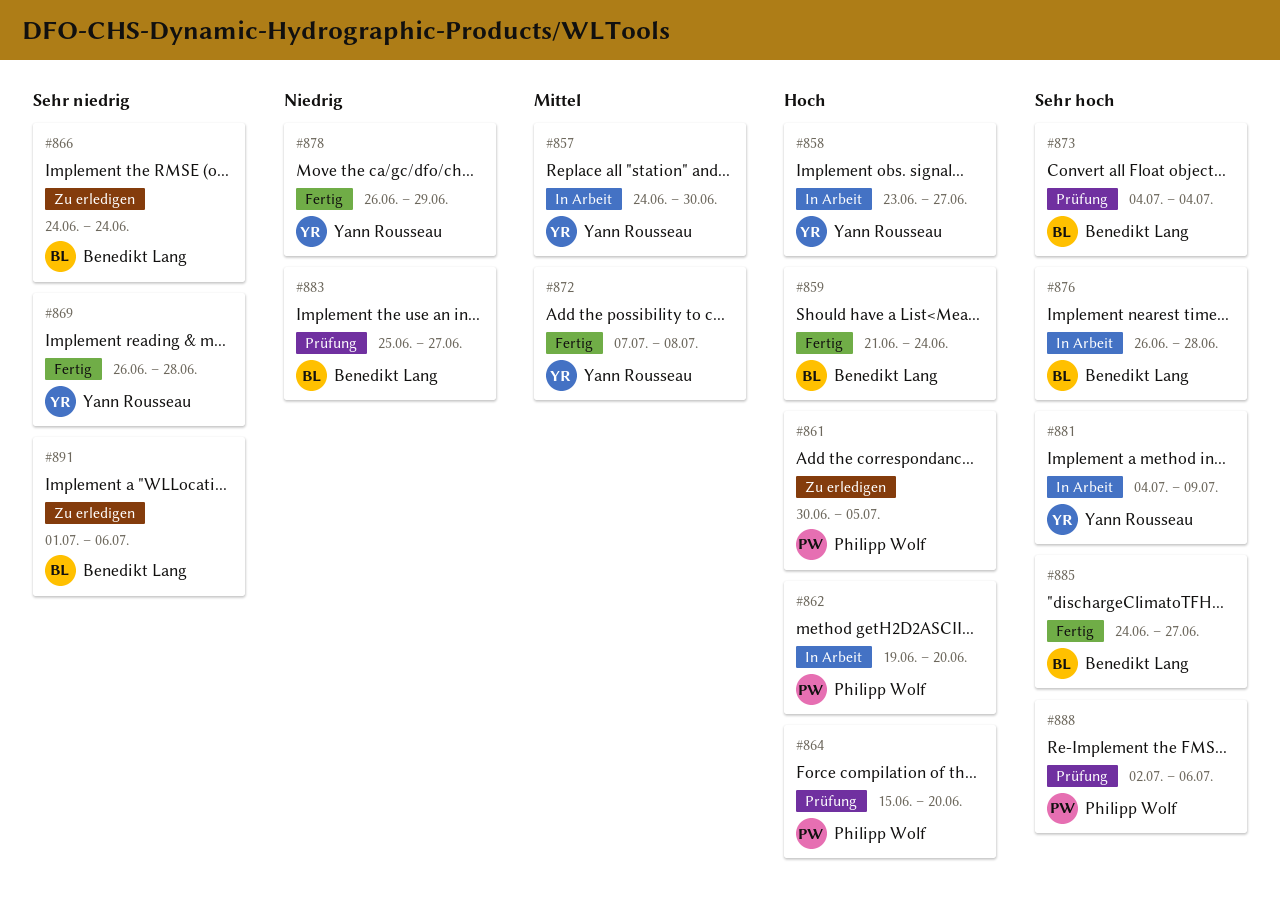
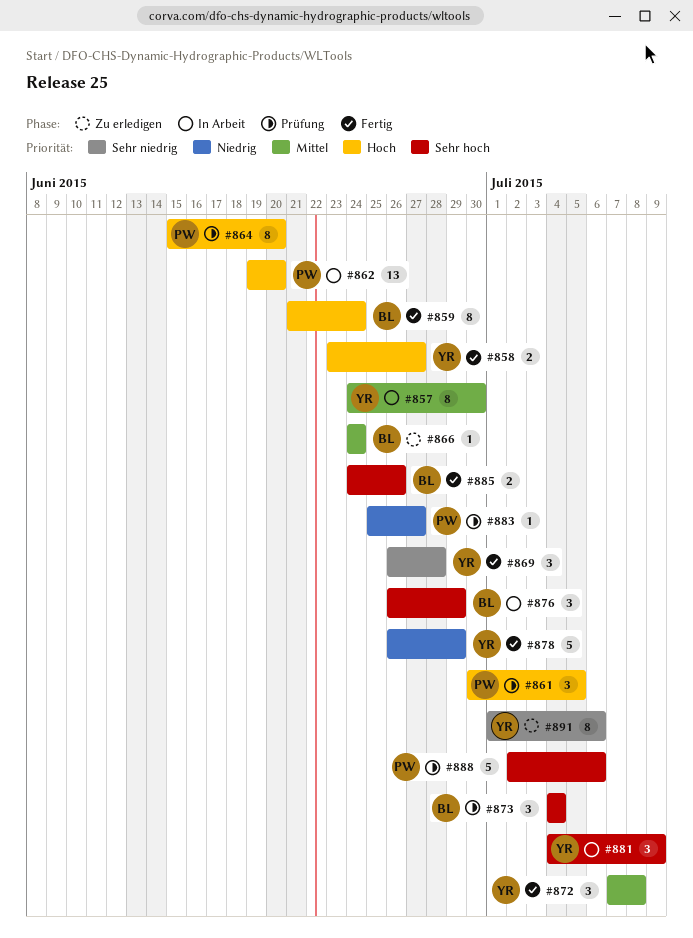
#858, status: In Arbeit -> Fertig
#861, status: Zu erledigen -> Prüfung
#866, priority: Sehr niedrig -> Mittel
#876, due: Jun 28 -> Jun 29
#883, owner: Benedikt Lang -> Philipp Wolf
#885, due: Jun 27 -> Jun 26
#891, owner: Benedikt Lang -> Yann Rousseau

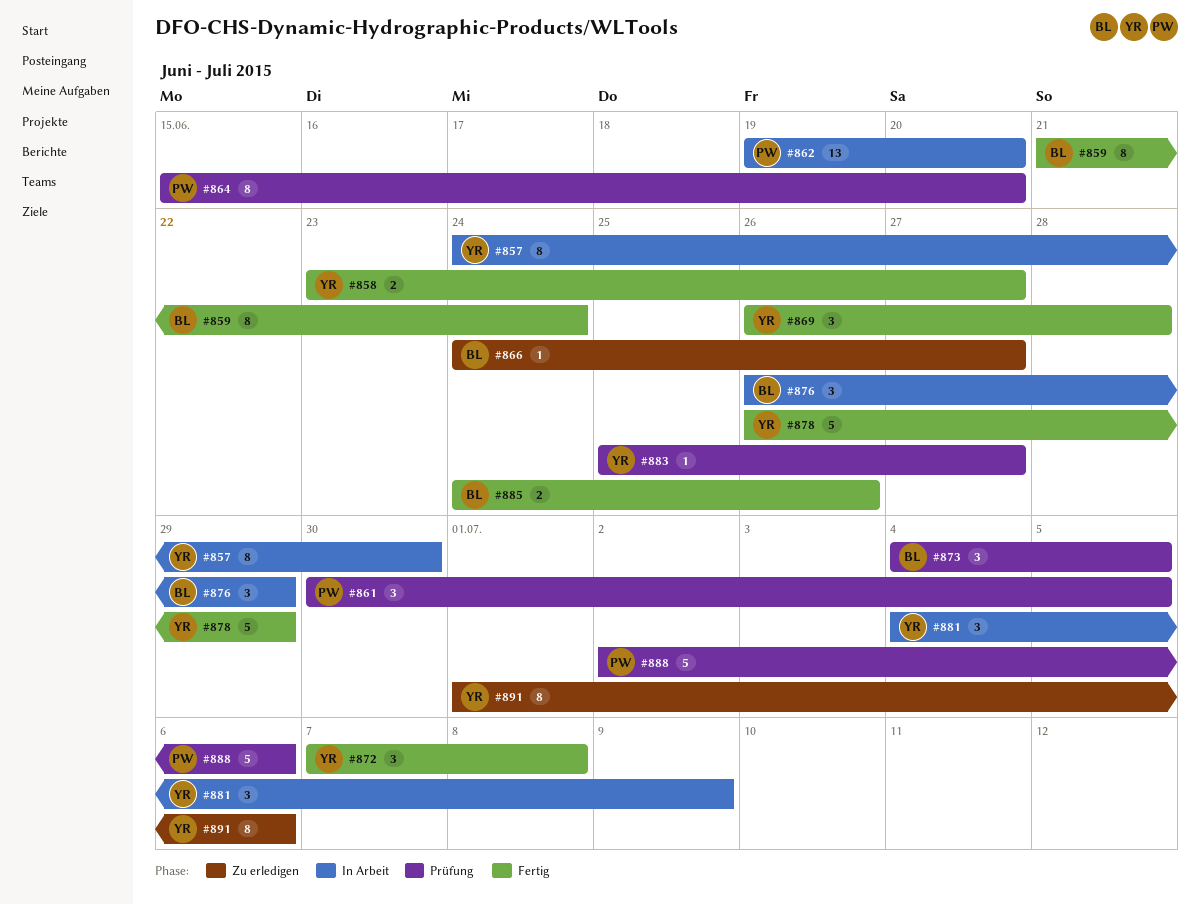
#866, due: Jun 24 -> Jun 27
#873, due: Jul 4 -> Jul 5
#883, owner: PW -> YR

